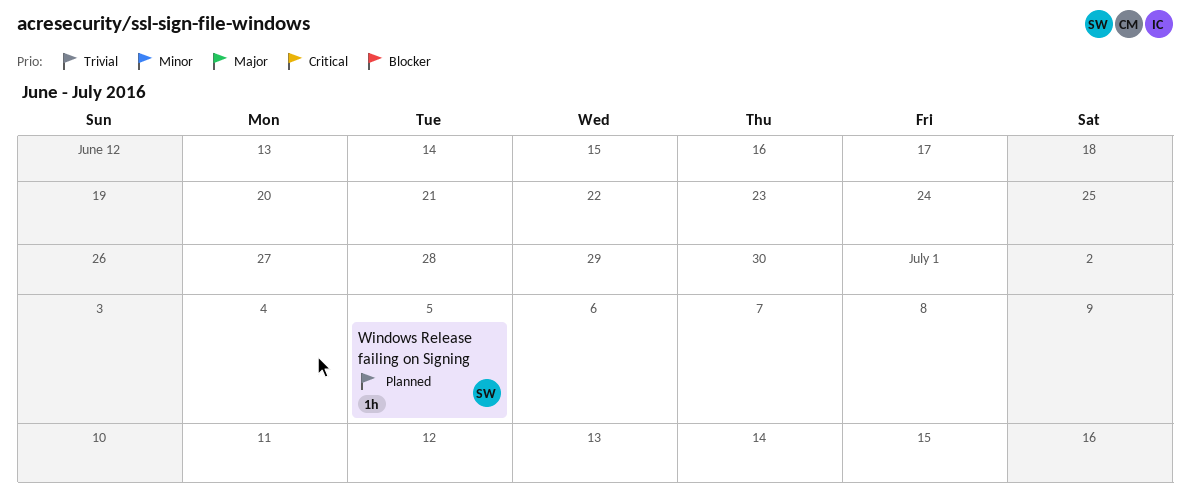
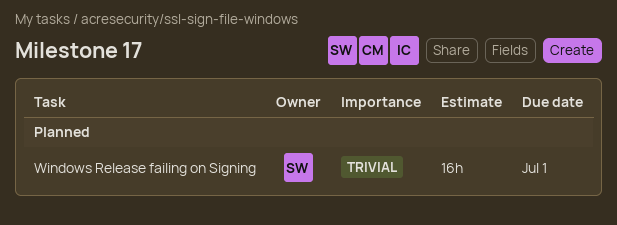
Windows Release failing on Signing, estimate: 1h -> 16h
Windows Release failing on Signing, due: Jul 5 -> Jul 1

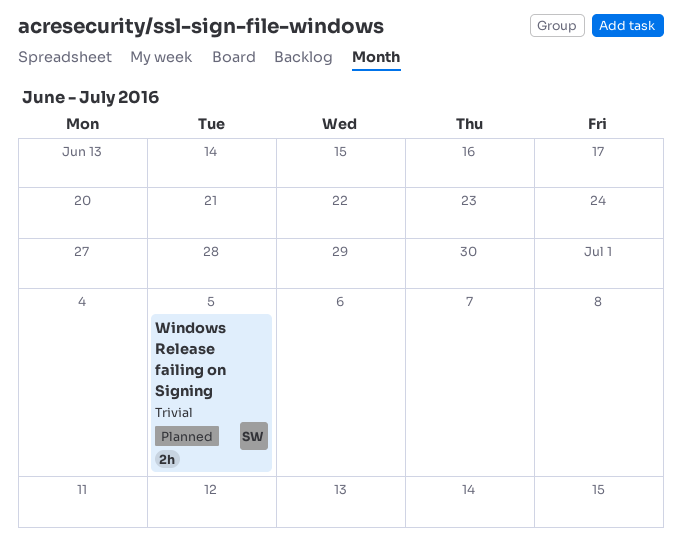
Windows Release failing on Signing, estimate: 16h -> 2h
Windows Release failing on Signing, due: Jul 1 -> Jul 5

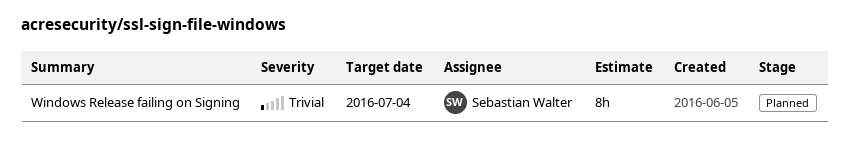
Windows Release failing on Signing, estimate: 2h -> 8h
Windows Release failing on Signing, due: Jul 5 -> Jul 4

